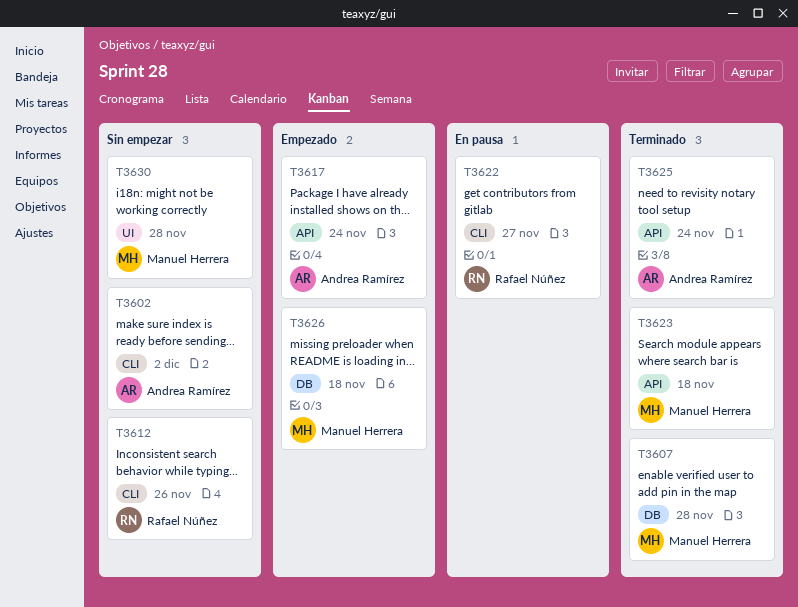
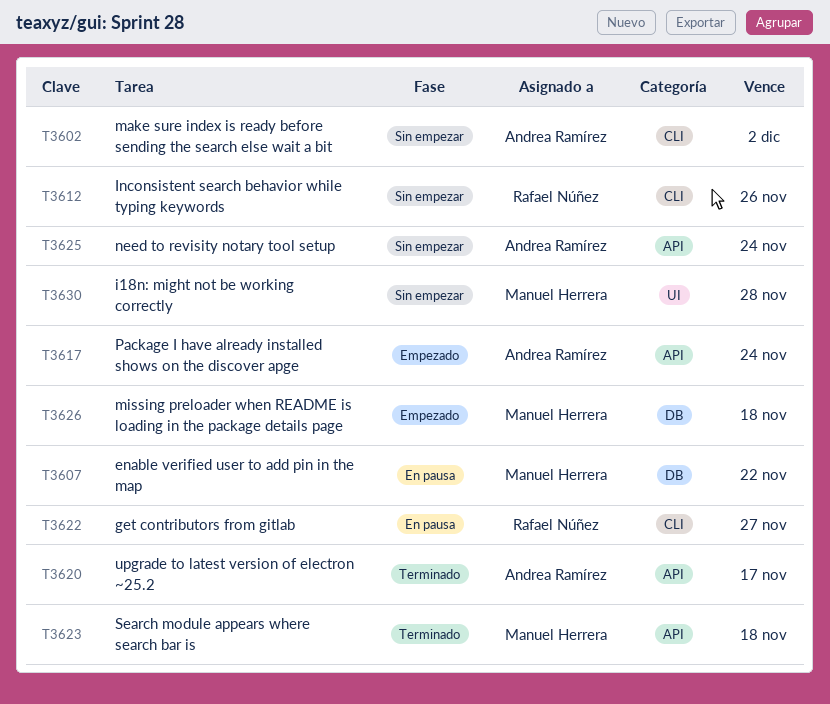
T3607, status: Terminado -> En pausa
T3607, due: Nov 28 -> Nov 22
T3620: none -> present
T3625, status: Terminado -> Sin empezar

